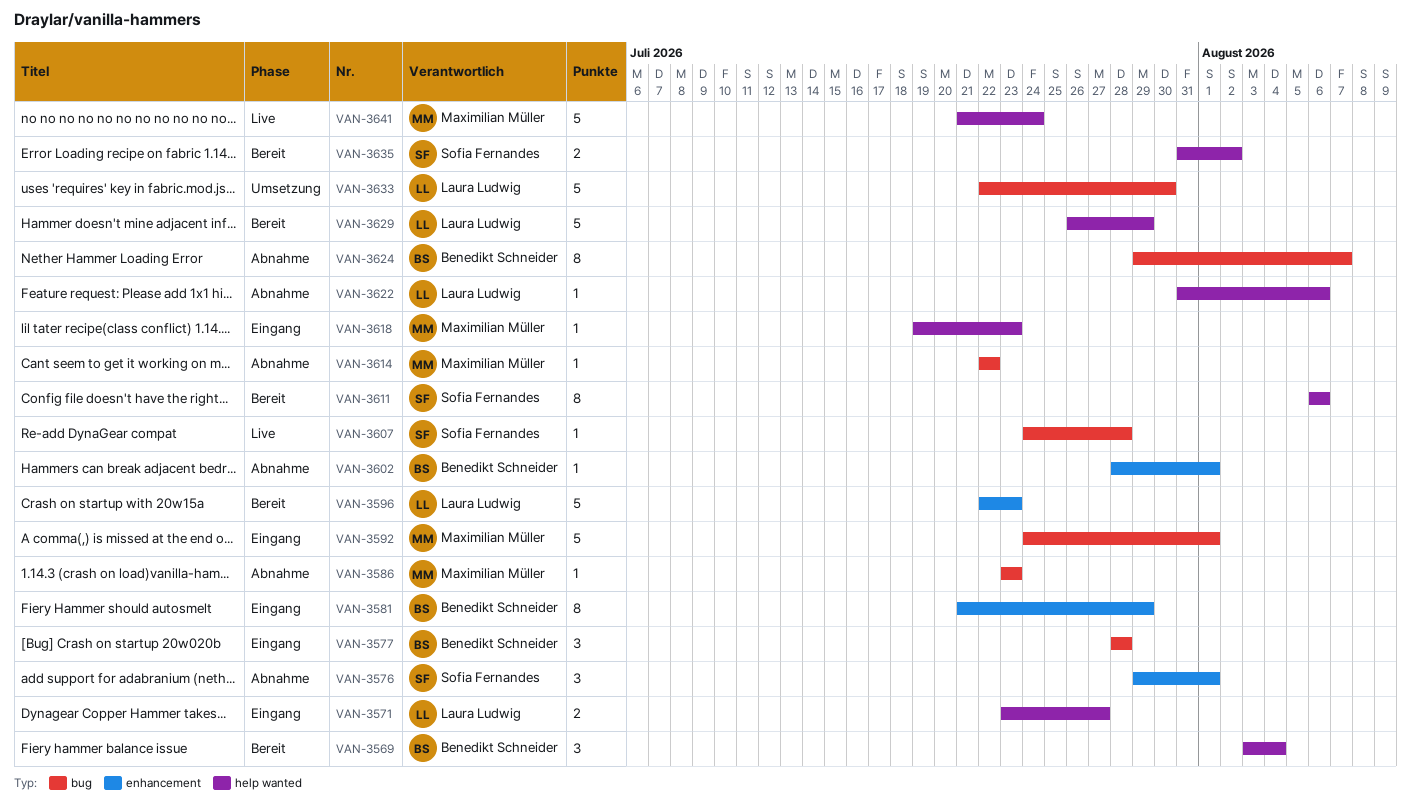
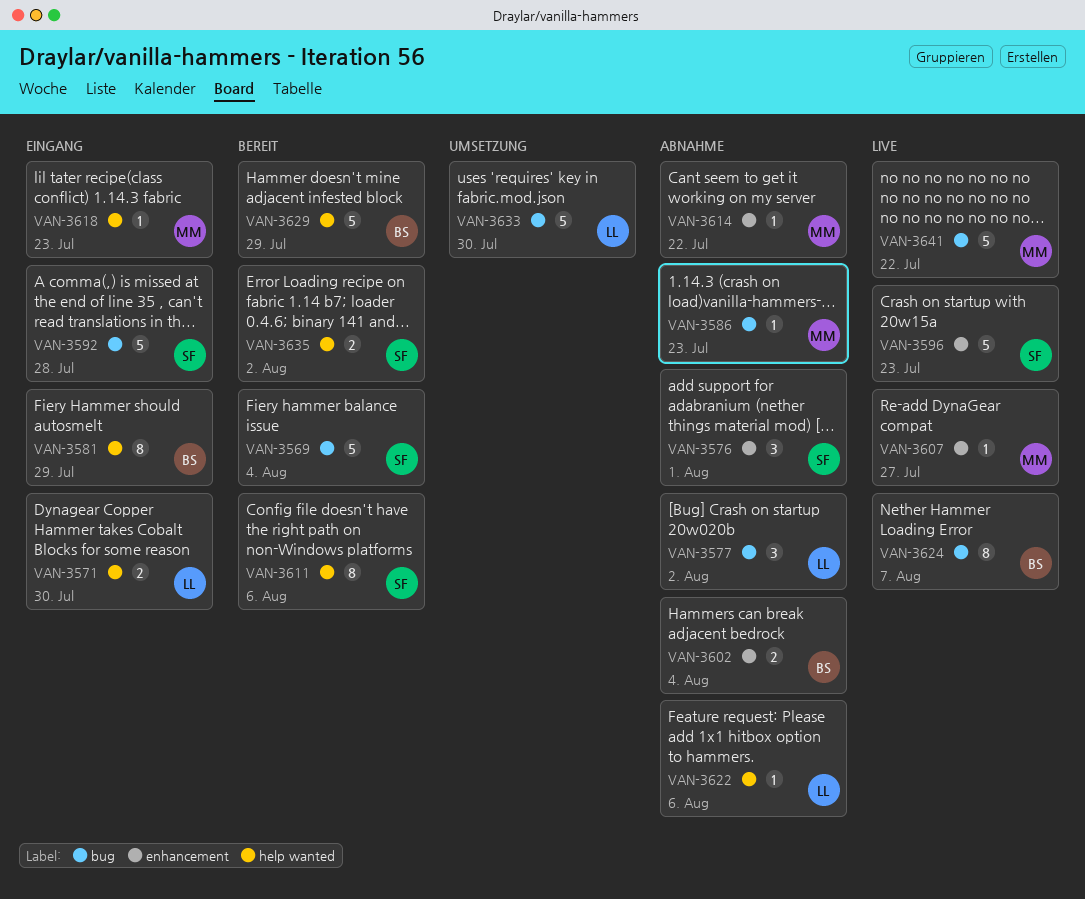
VAN-3569, owner: Benedikt Schneider -> Sofia Fernandes
VAN-3569, label: help wanted -> bug
VAN-3569, estimate: 3 -> 5
VAN-3571, due: Jul 27 -> Jul 30
VAN-3577, status: Eingang -> Abnahme
VAN-3577, owner: Benedikt Schneider -> Laura Ludwig
VAN-3577, due: Jul 28 -> Aug 2
VAN-3581, label: enhancement -> help wanted
VAN-3592, owner: Maximilian Müller -> Sofia Fernandes
VAN-3592, due: Aug 1 -> Jul 28
VAN-3596, status: Bereit -> Live
VAN-3596, owner: Laura Ludwig -> Sofia Fernandes
VAN-3602, estimate: 1 -> 2
VAN-3602, due: Aug 1 -> Aug 4
VAN-3607, owner: Sofia Fernandes -> Maximilian Müller
VAN-3607, label: bug -> enhancement
VAN-3607, due: Jul 28 -> Jul 27
VAN-3614, label: bug -> enhancement
VAN-3624, status: Abnahme -> Live
VAN-3629, owner: Laura Ludwig -> Benedikt Schneider
VAN-3641, label: help wanted -> bug
VAN-3641, due: Jul 24 -> Jul 22

